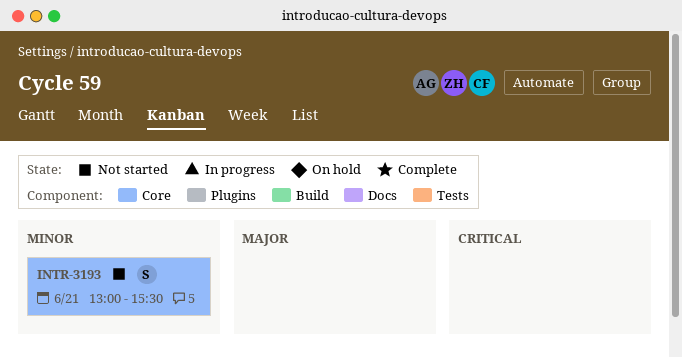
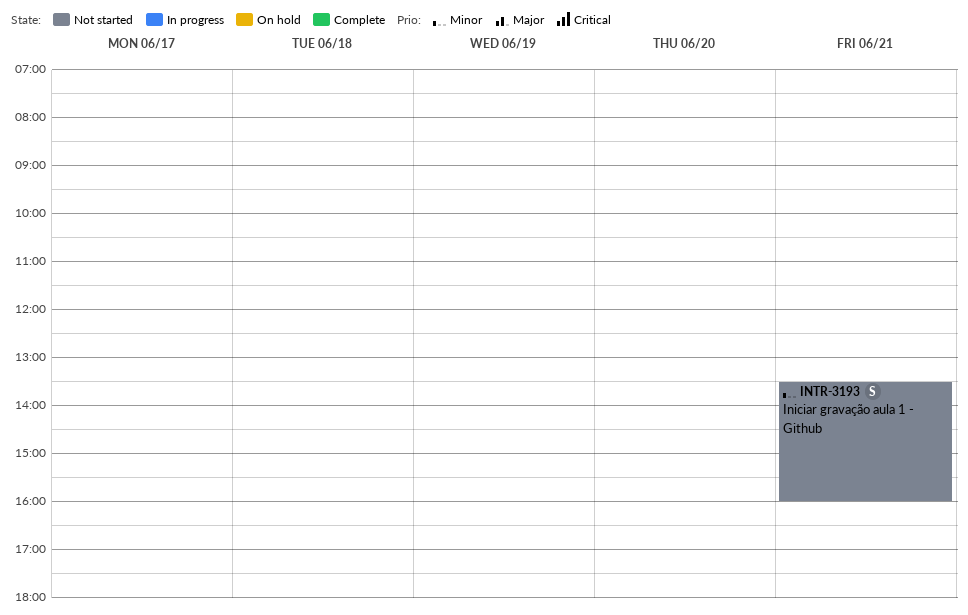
INTR-3193, begins: 13:00 -> 13:30
INTR-3193, ends: 15:30 -> 16:00

